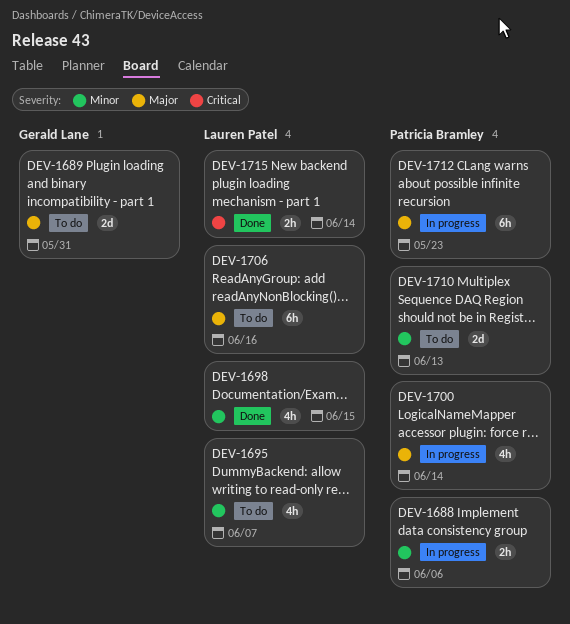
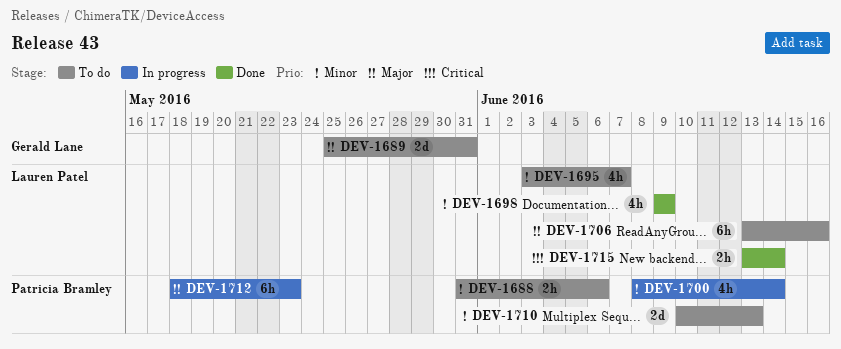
DEV-1688, status: In progress -> To do
DEV-1698, due: Jun 15 -> Jun 9
DEV-1700, priority: Major -> Minor

